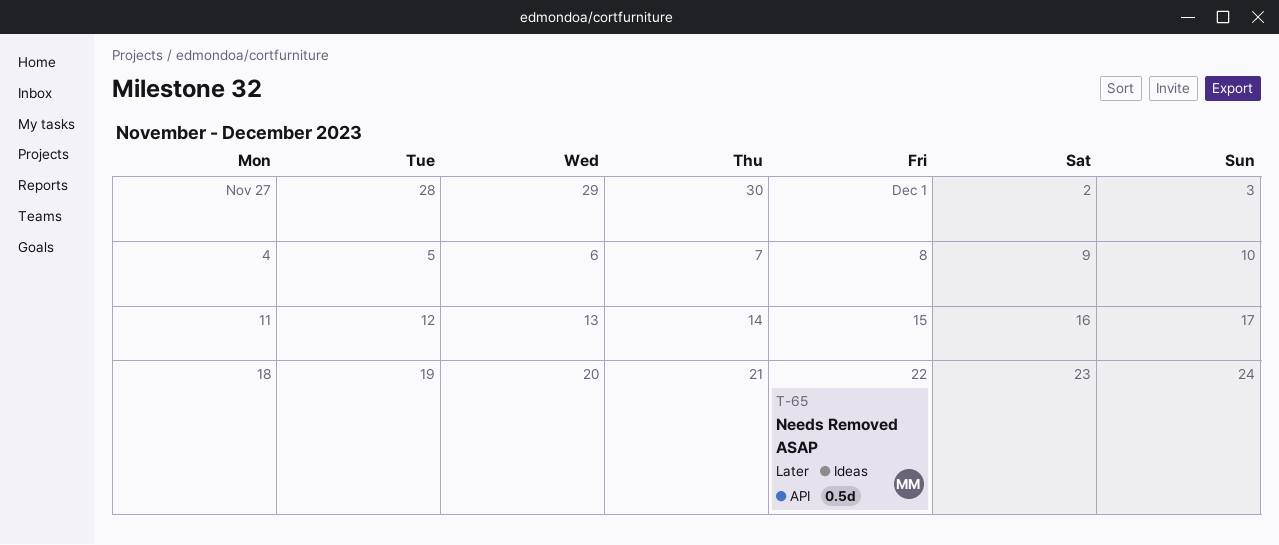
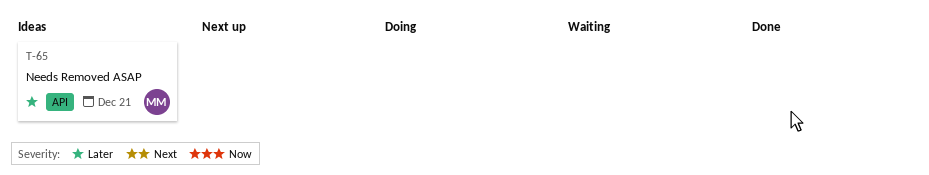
T-65, due: Dec 22 -> Dec 21

